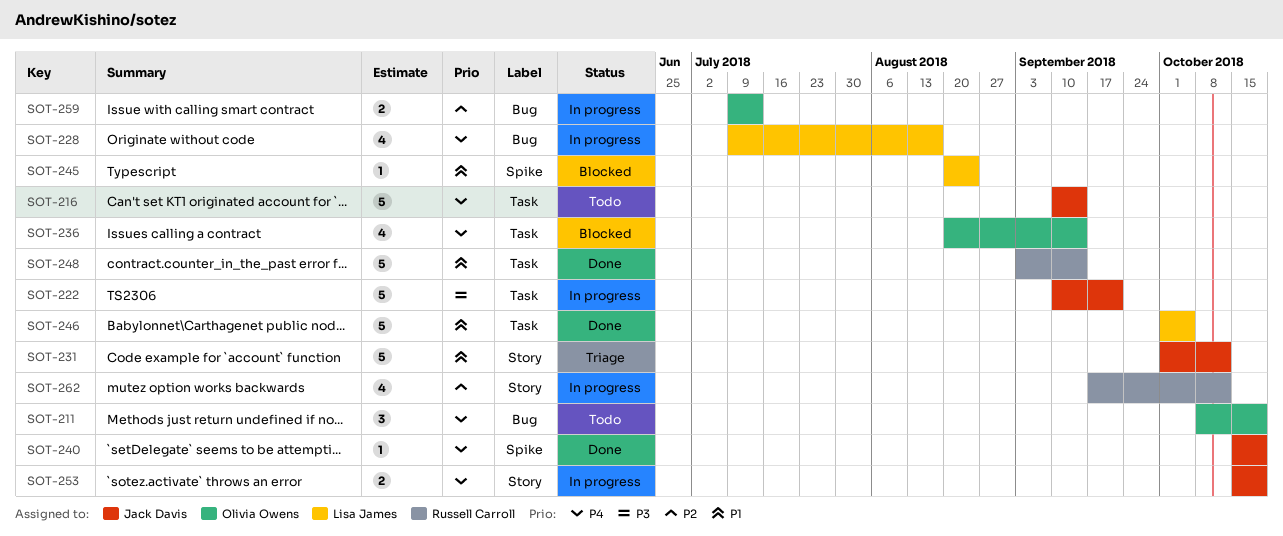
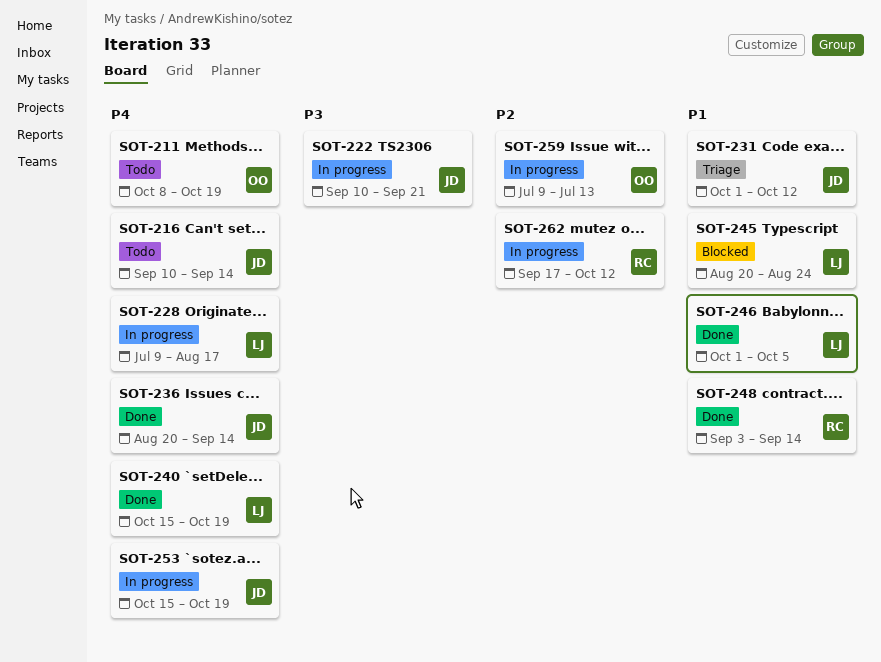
SOT-236, status: Blocked -> Done
SOT-236, owner: Olivia Owens -> Jack Davis
SOT-240, owner: Jack Davis -> Lisa James

